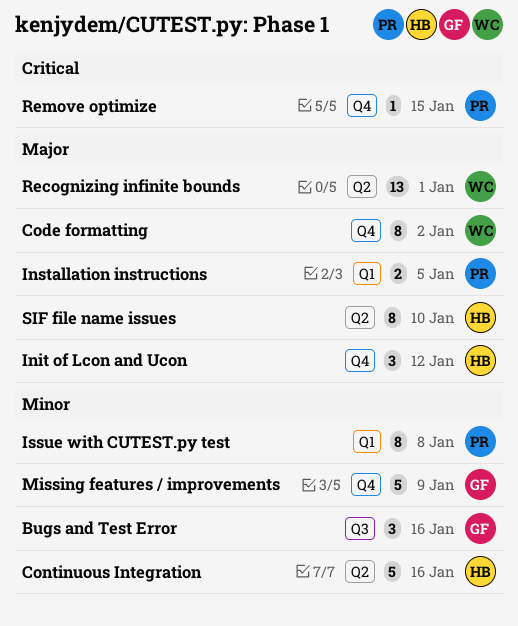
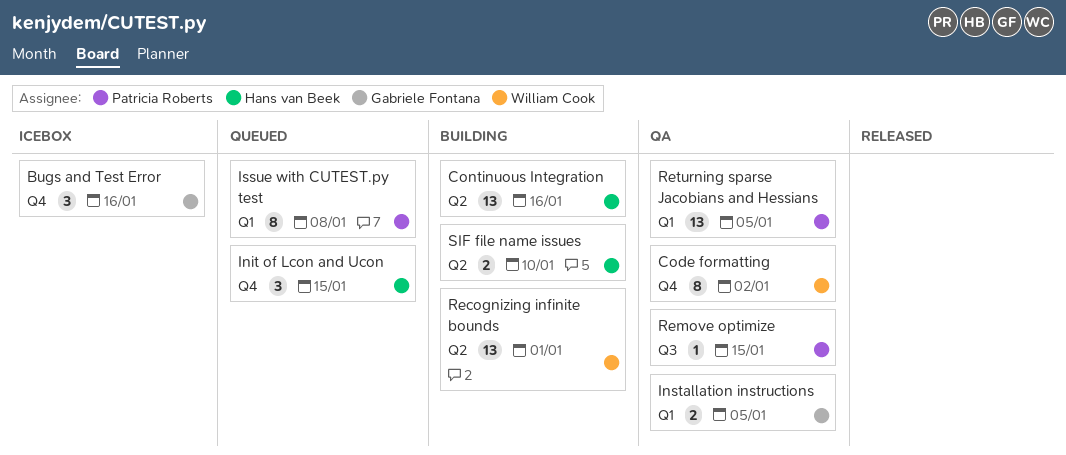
Bugs and Test Error, label: Q3 -> Q4
Continuous Integration, estimate: 5 -> 13
Init of Lcon and Ucon, due: Jan 12 -> Jan 15
Installation instructions, owner: Patricia Roberts -> Gabriele Fontana
Missing features / improvements: present -> none
Remove optimize, label: Q4 -> Q3
Returning sparse Jacobians and Hessians: none -> present
SIF file name issues, estimate: 8 -> 2

